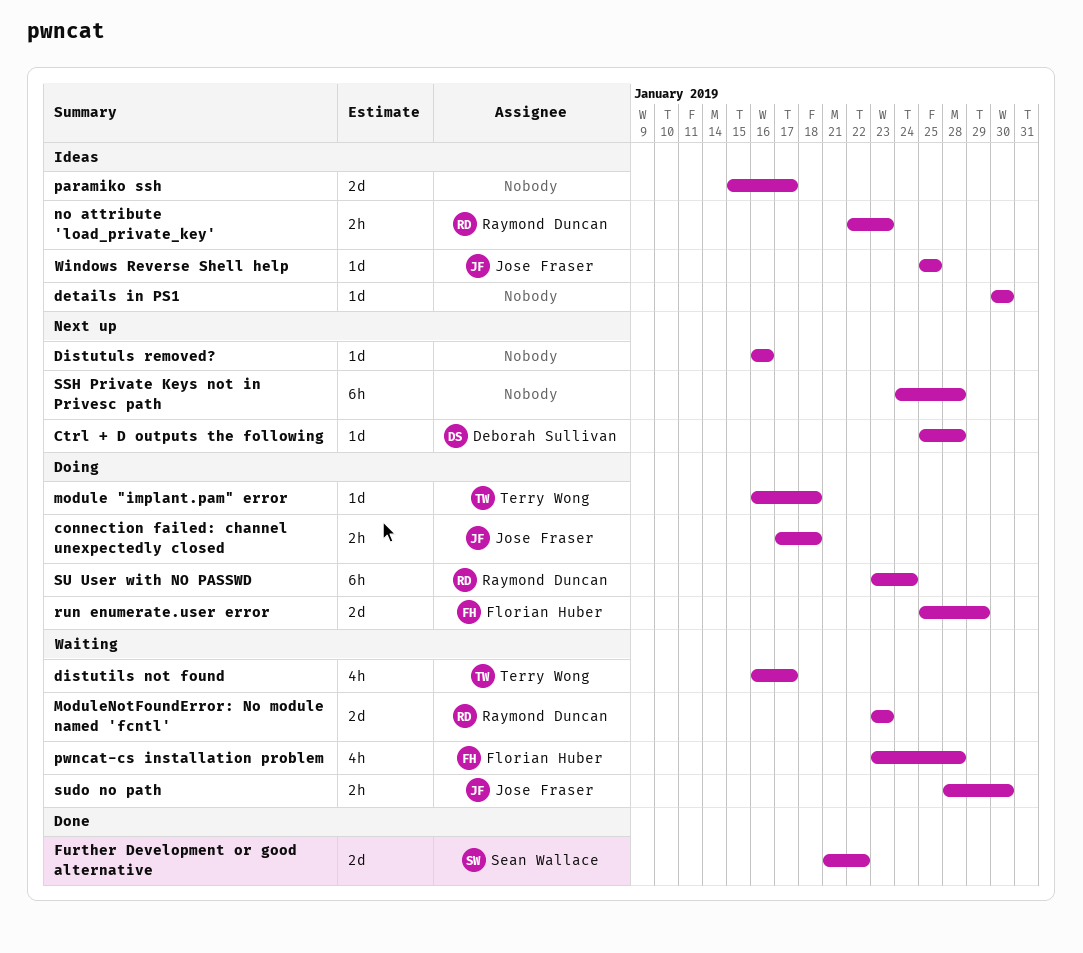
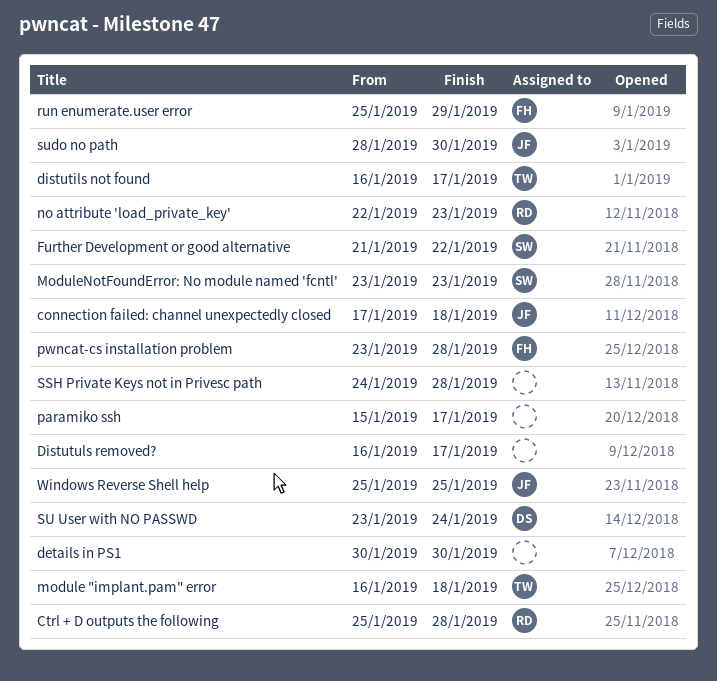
Ctrl + D outputs the following, owner: Deborah Sullivan -> Raymond Duncan
Distutuls removed?, due: Jan 16 -> Jan 17
ModuleNotFoundError: No module named 'fcntl', owner: Raymond Duncan -> Sean Wallace
SU User with NO PASSWD, owner: Raymond Duncan -> Deborah Sullivan

